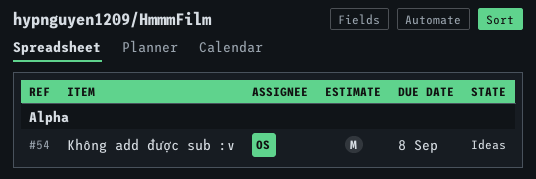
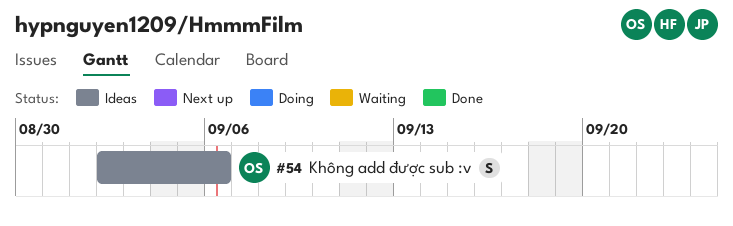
#54, estimate: M -> S
#54, due: Sep 8 -> Sep 6

